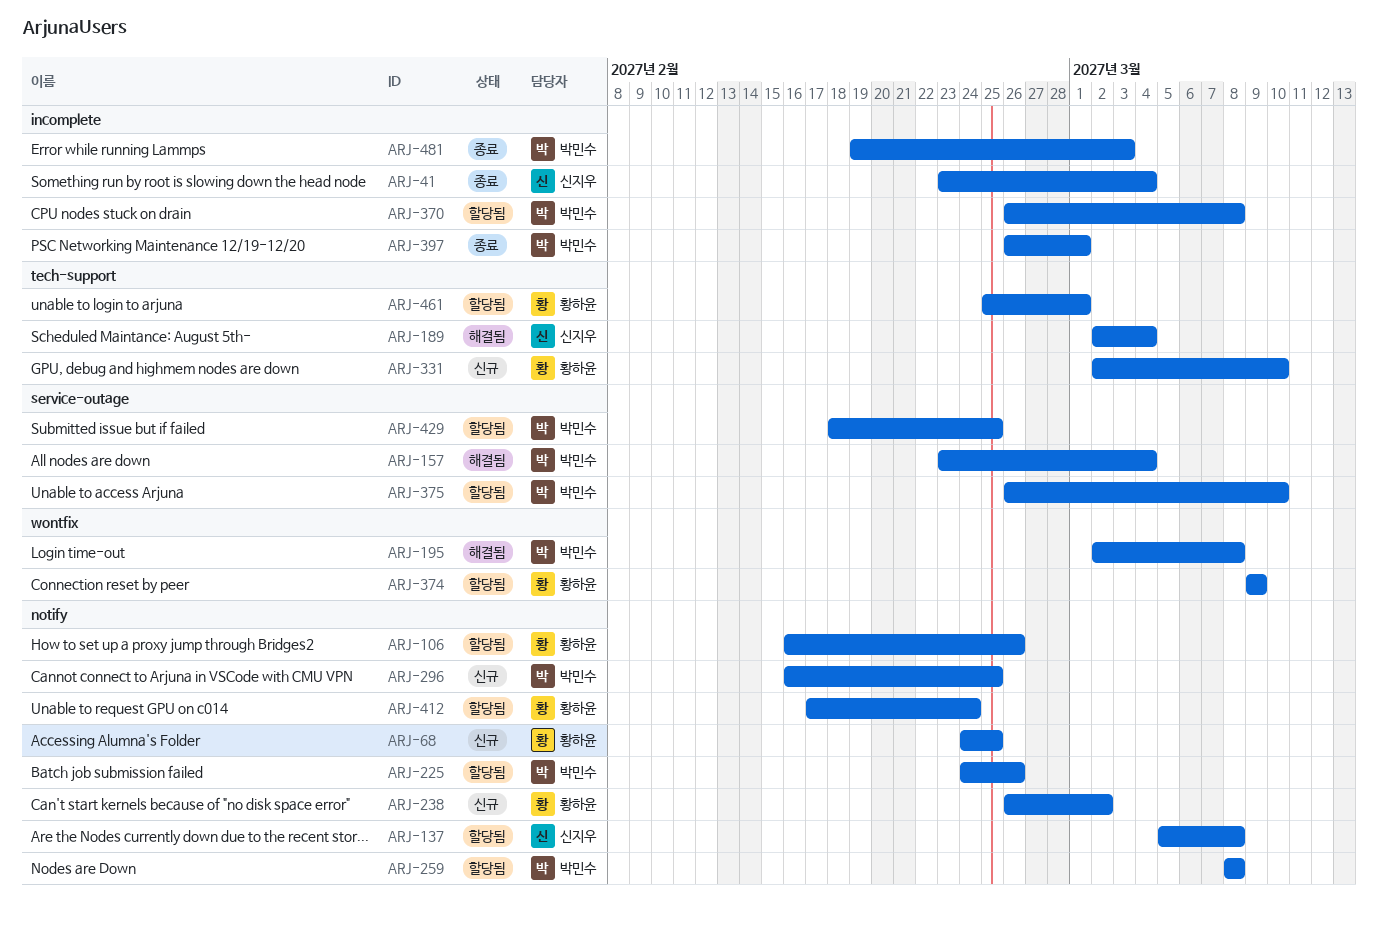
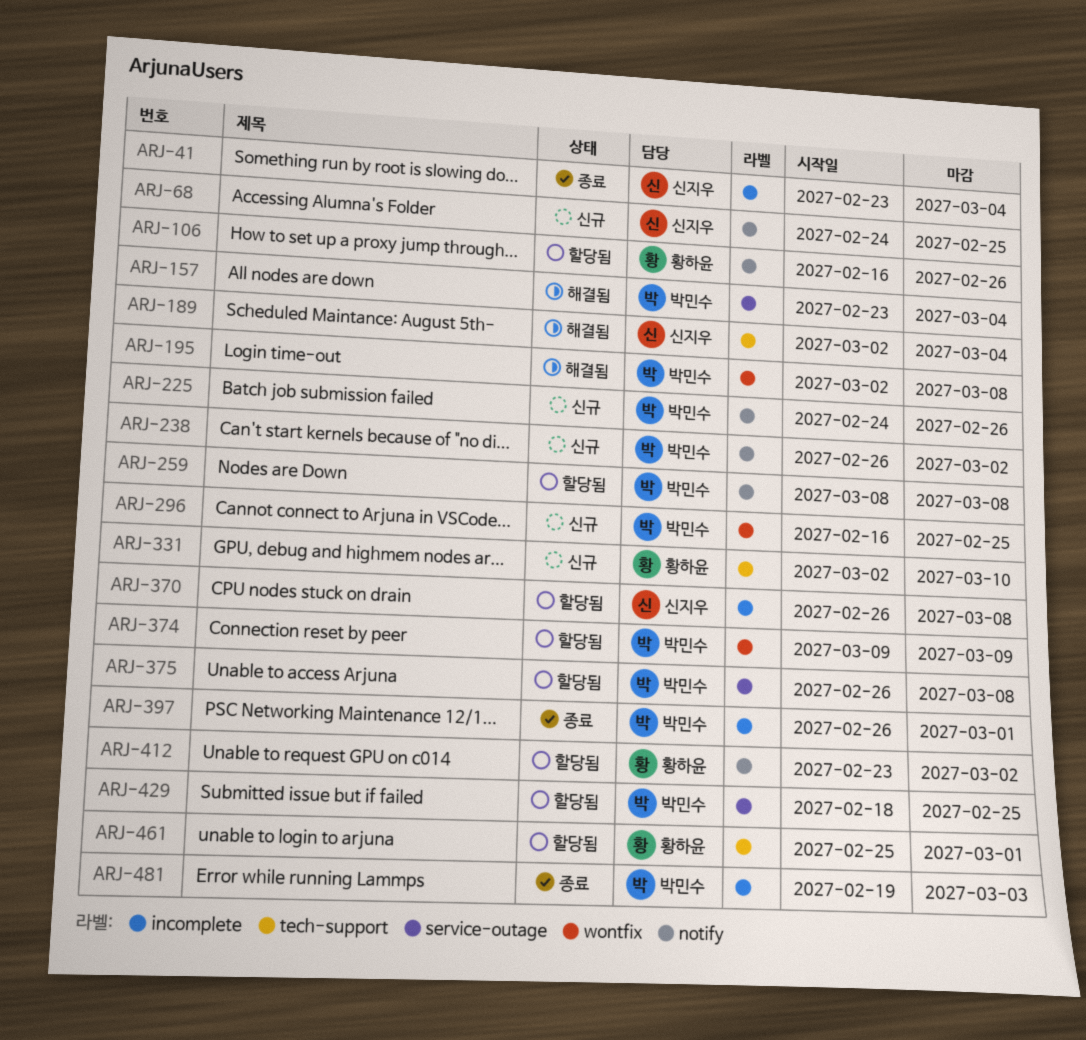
ARJ-68, owner: 황하윤 -> 신지우
ARJ-137: present -> none
ARJ-225, status: 할당됨 -> 신규
ARJ-238, owner: 황하윤 -> 박민수
ARJ-296, label: notify -> wontfix
ARJ-370, owner: 박민수 -> 신지우
ARJ-374, owner: 황하윤 -> 박민수
ARJ-375, due: Mar 10 -> Mar 8
ARJ-412, start: Feb 17 -> Feb 23
ARJ-412, due: Feb 24 -> Mar 2

